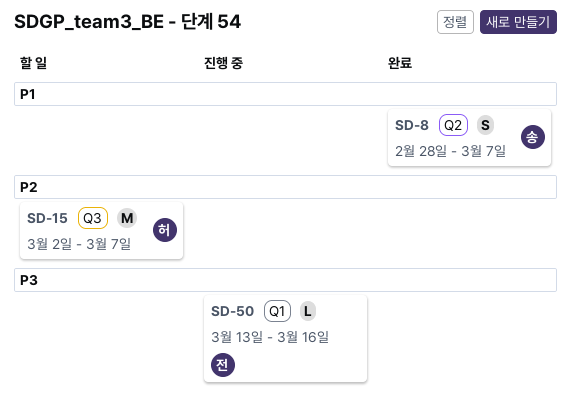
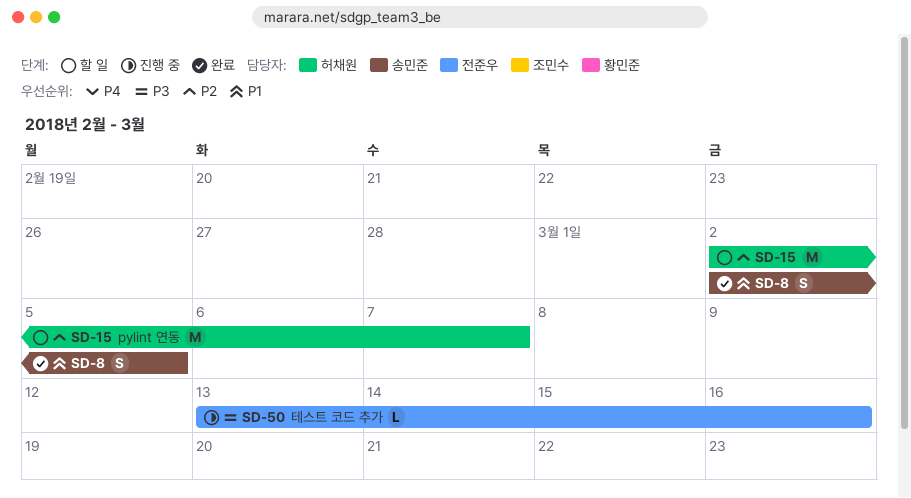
SD-8, start: Feb 28 -> Mar 2
SD-8, due: Mar 7 -> Mar 5

